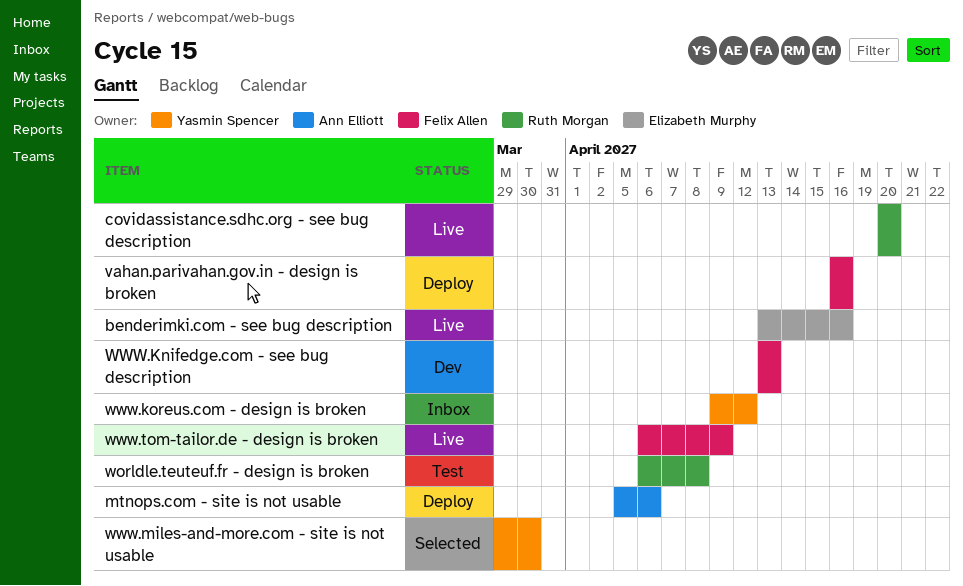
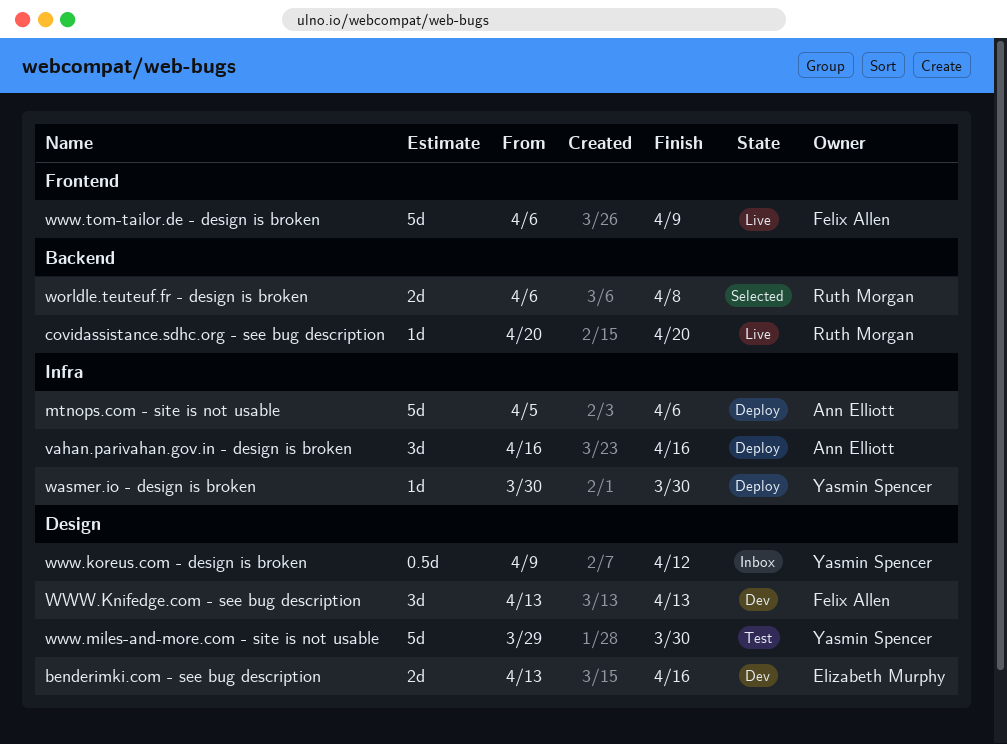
benderimki.com - see bug description, status: Live -> Dev
vahan.parivahan.gov.in - design is broken, owner: Felix Allen -> Ann Elliott
wasmer.io - design is broken: none -> present
worldle.teuteuf.fr - design is broken, status: Test -> Selected
www.miles-and-more.com - site is not usable, status: Selected -> Test

